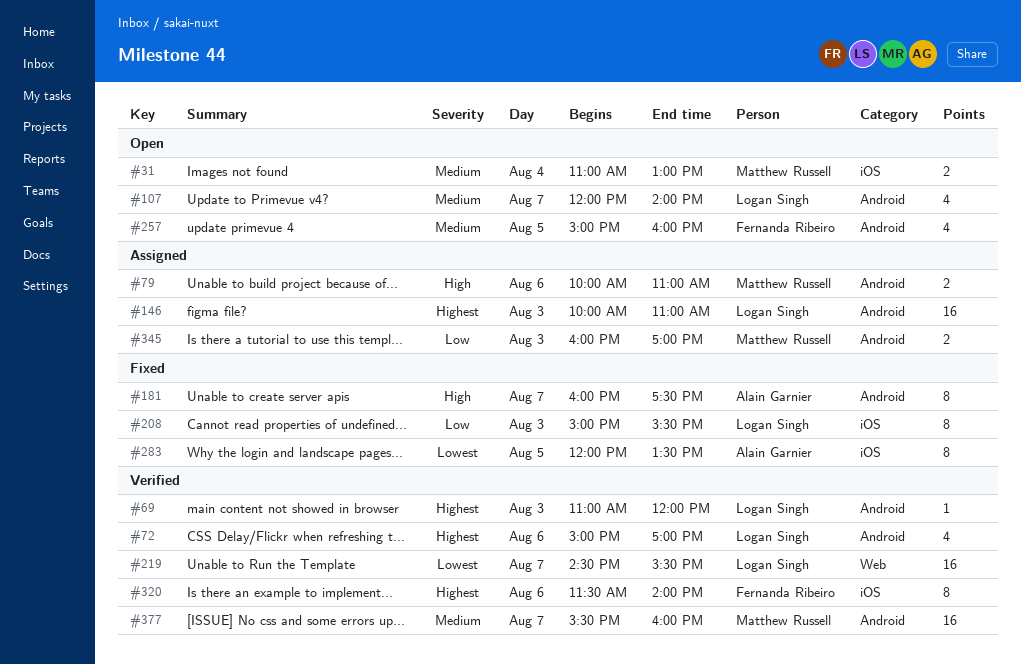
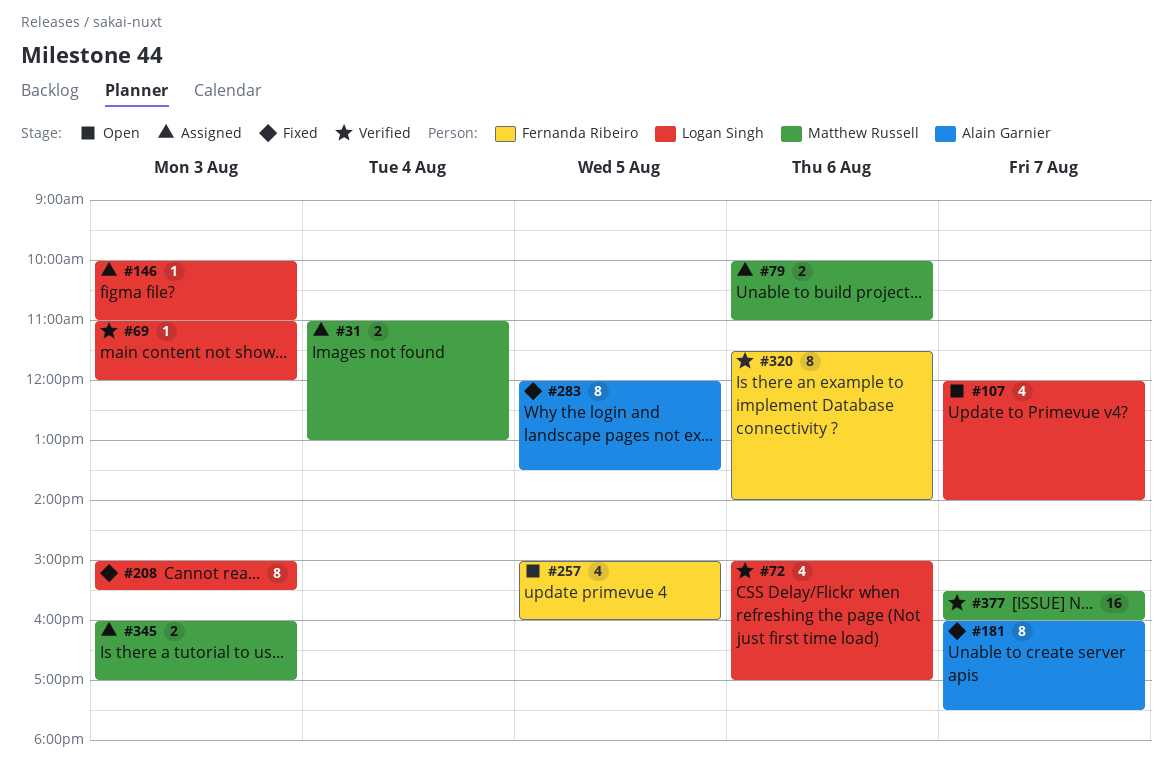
#31, status: Open -> Assigned
#146, estimate: 16 -> 1
#219: present -> none

